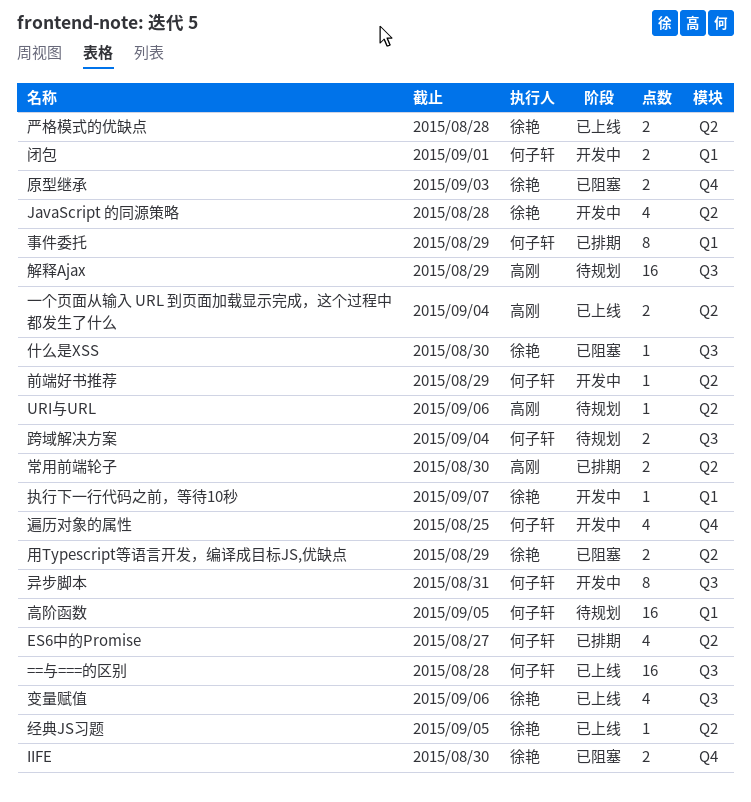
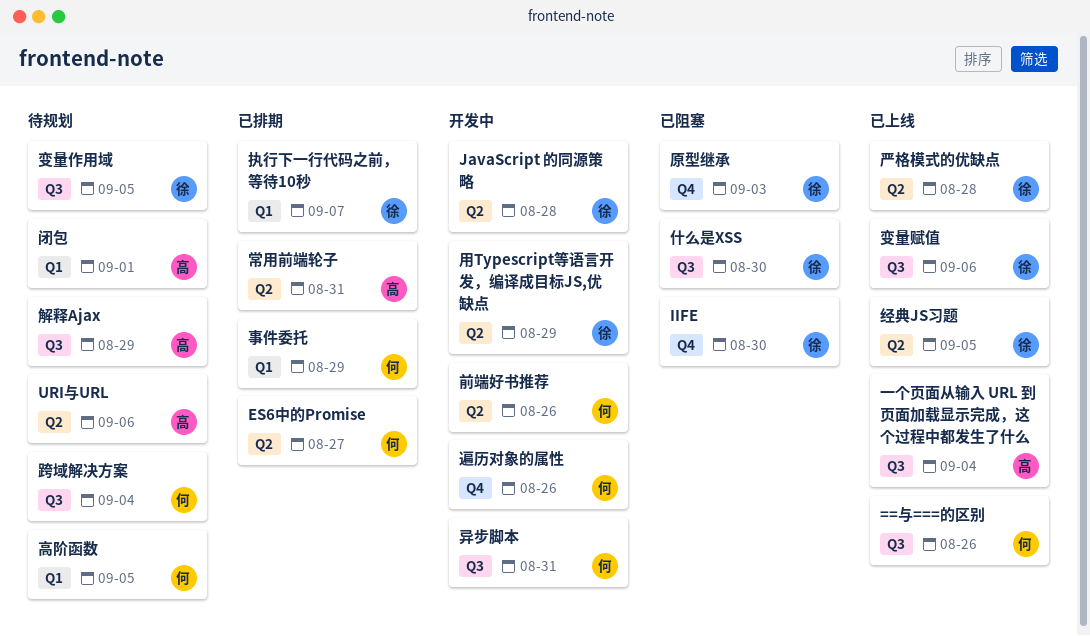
==与===的区别, due: Aug 28 -> Aug 26
一个页面从输入 URL 到页面加载显示完成，这个过程中都发生了什么, label: Q2 -> Q3
前端好书推荐, due: Aug 29 -> Aug 26
变量作用域: none -> present
常用前端轮子, due: Aug 30 -> Aug 31
执行下一行代码之前，等待10秒, status: 开发中 -> 已排期
用Typescript等语言开发，编译成目标JS,优缺点, status: 已阻塞 -> 开发中
遍历对象的属性, due: Aug 25 -> Aug 26
闭包, status: 开发中 -> 待规划
闭包, owner: 何子轩 -> 高刚

